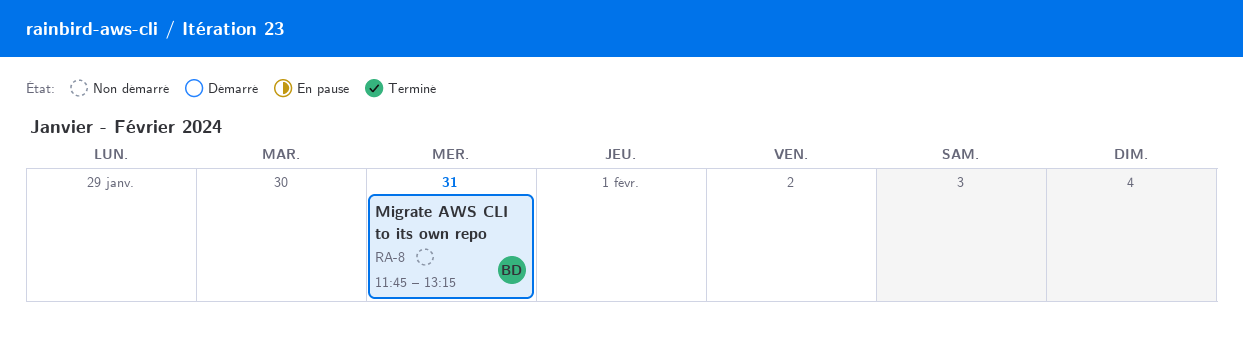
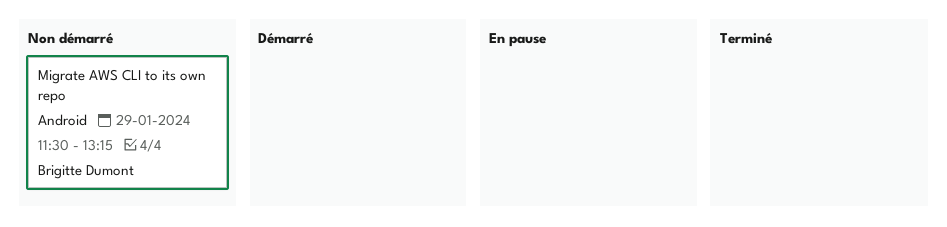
Migrate AWS CLI to its own repo, day: Jan 31 -> Jan 29
Migrate AWS CLI to its own repo, begins: 11:45 -> 11:30

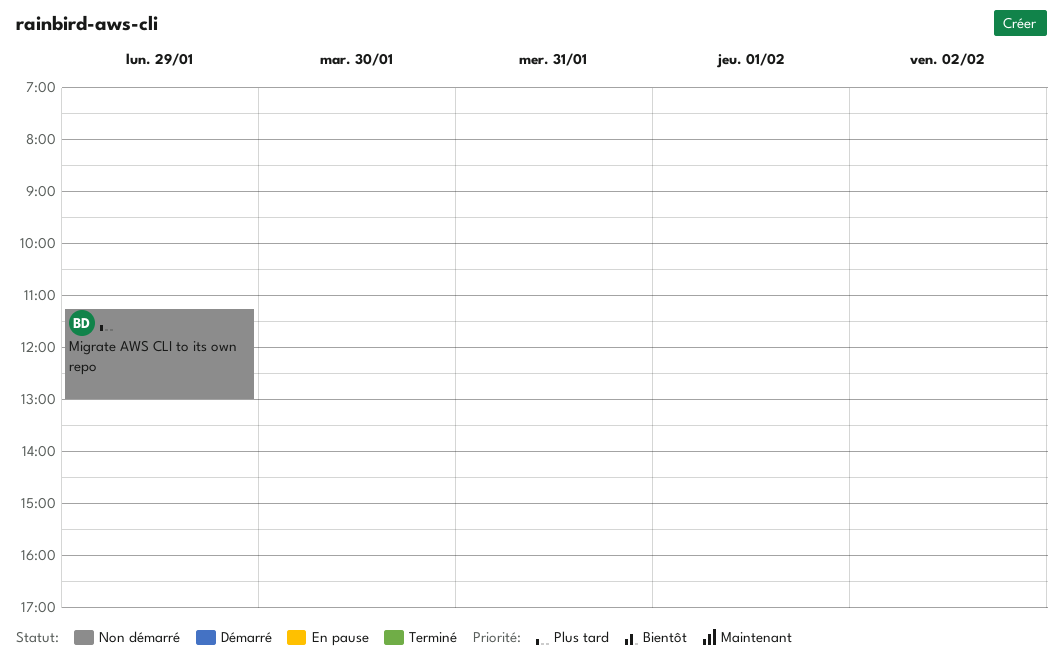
Migrate AWS CLI to its own repo, begins: 11:30 -> 11:15
Migrate AWS CLI to its own repo, ends: 13:15 -> 13:00

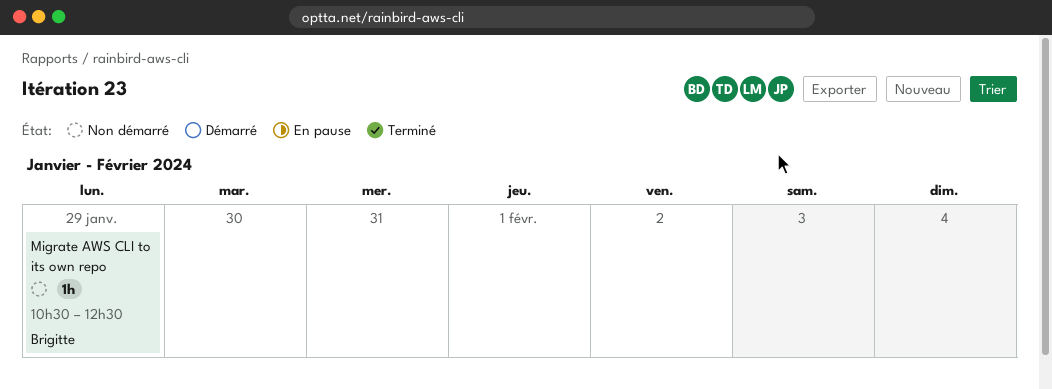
Migrate AWS CLI to its own repo, begins: 11:15 -> 10:30
Migrate AWS CLI to its own repo, ends: 13:00 -> 12:30

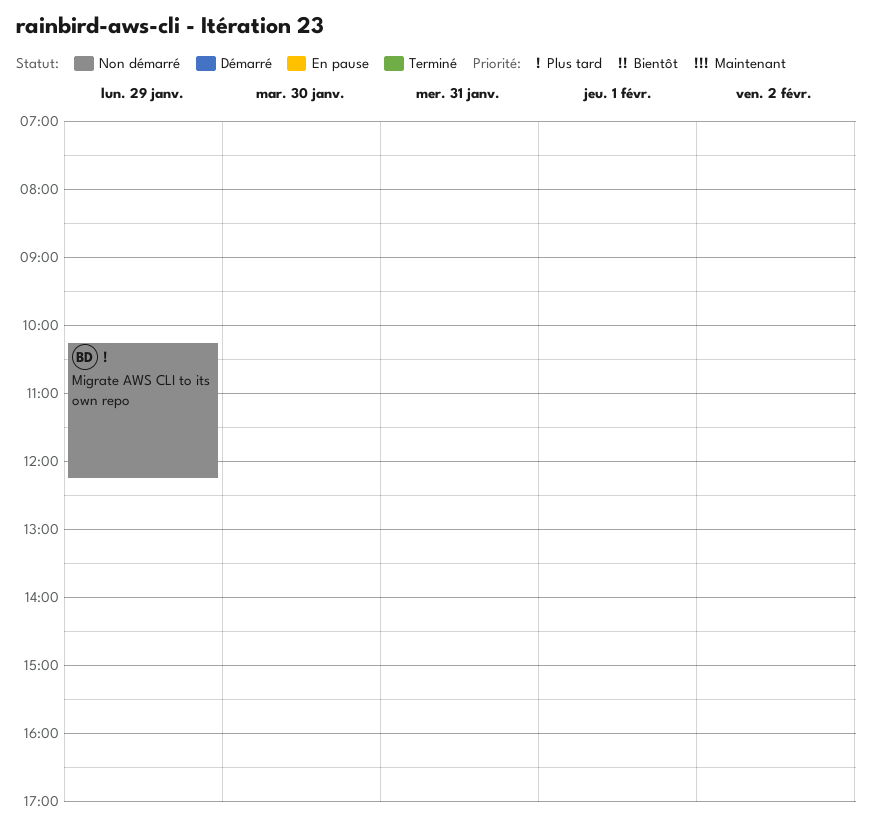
Migrate AWS CLI to its own repo, begins: 10:30 -> 10:15
Migrate AWS CLI to its own repo, ends: 12:30 -> 12:15

